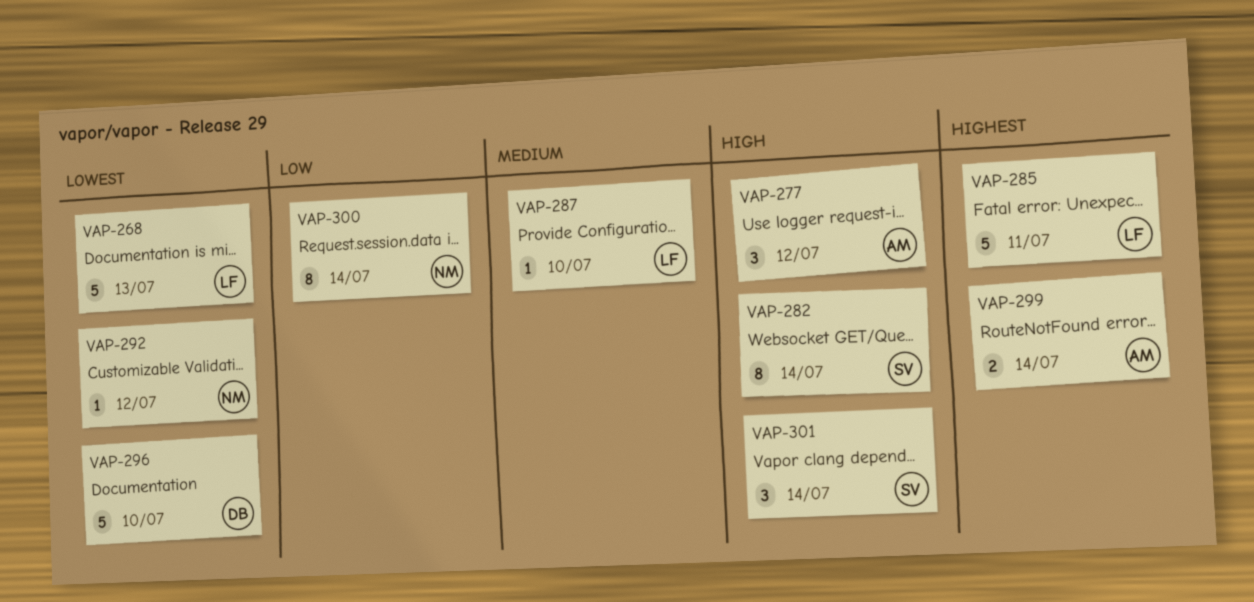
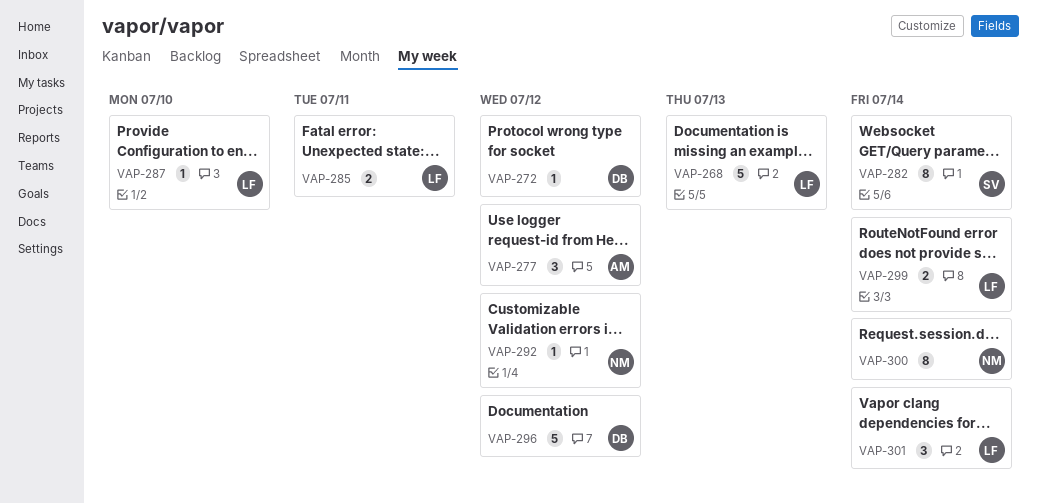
VAP-272: none -> present
VAP-285, estimate: 5 -> 2
VAP-296, due: Jul 10 -> Jul 12
VAP-299, owner: AM -> LF
VAP-301, owner: SV -> LF

